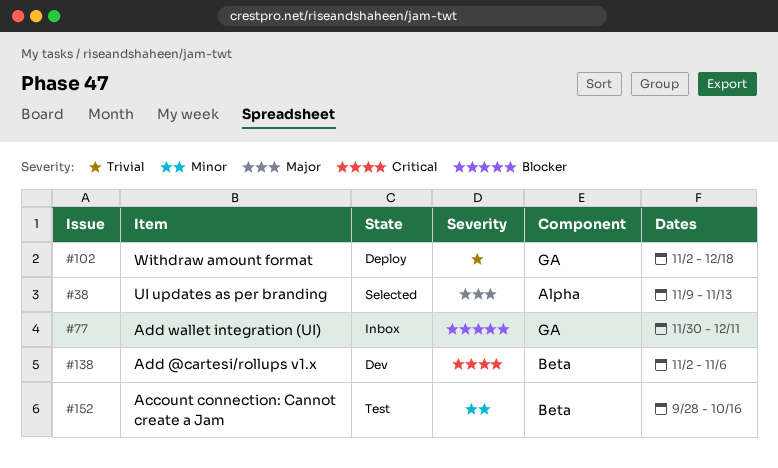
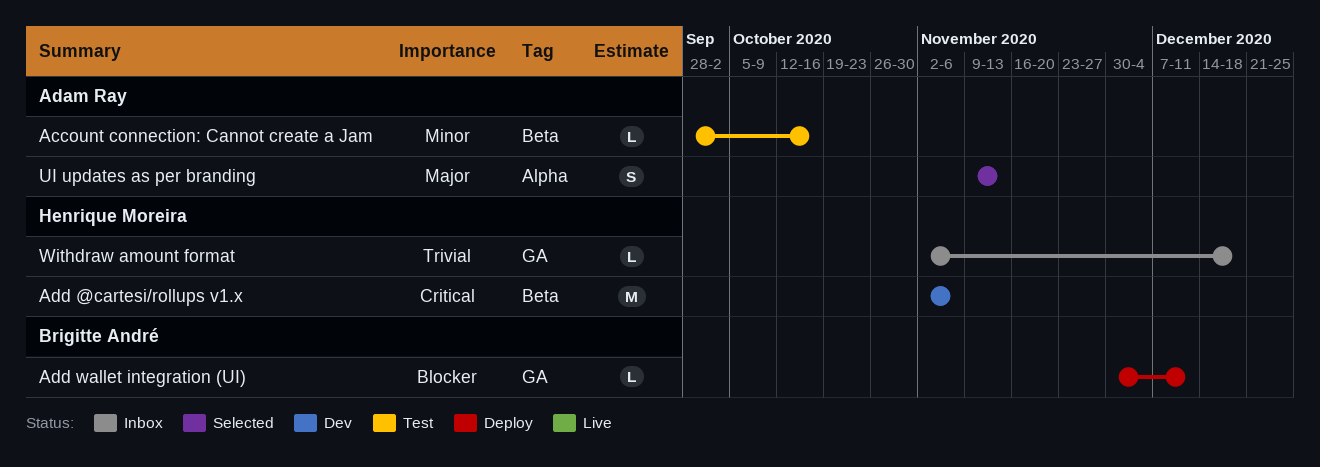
Add wallet integration (UI), status: Inbox -> Deploy
Withdraw amount format, status: Deploy -> Inbox

